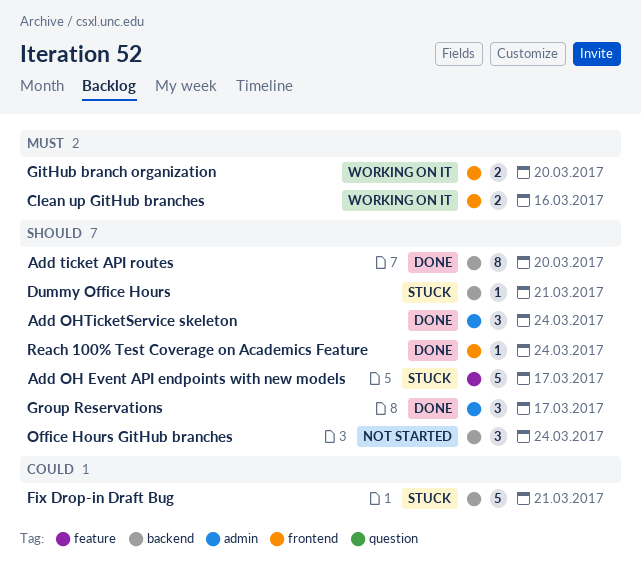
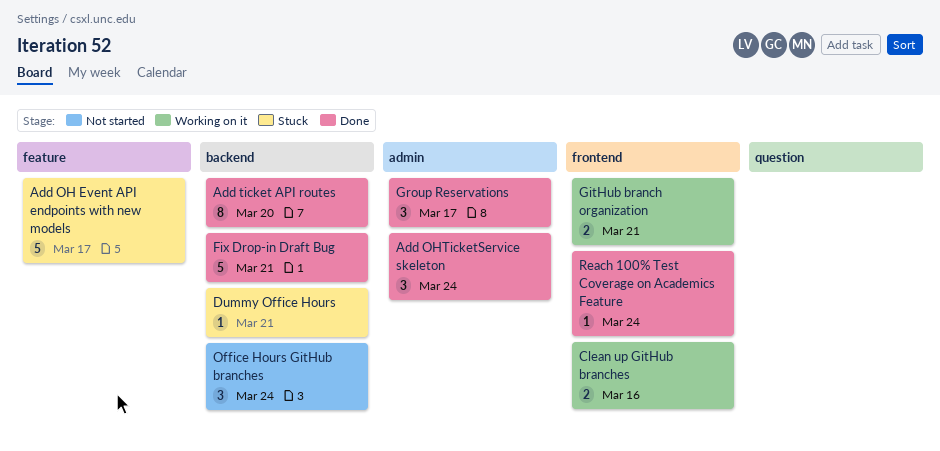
Fix Drop-in Draft Bug, status: Stuck -> Done
GitHub branch organization, due: Mar 20 -> Mar 21

